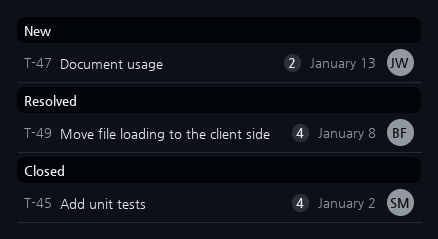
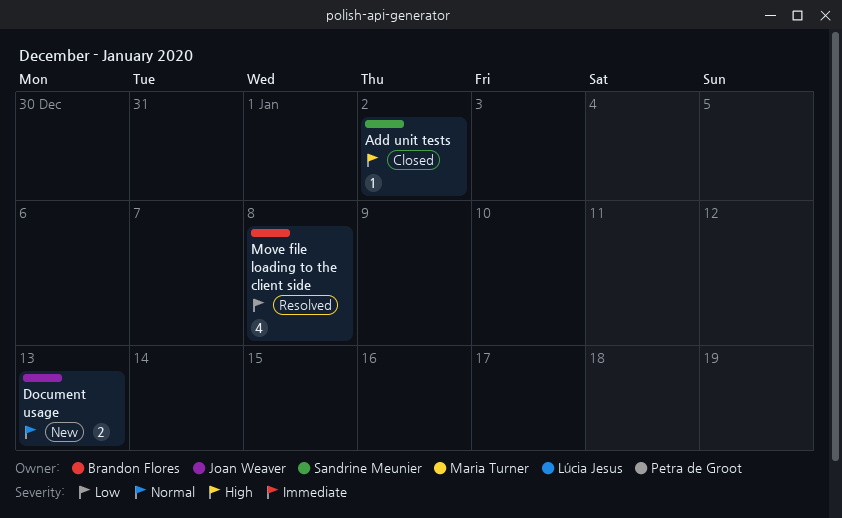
Add unit tests, estimate: 4 -> 1

